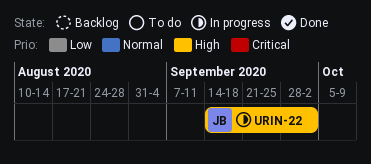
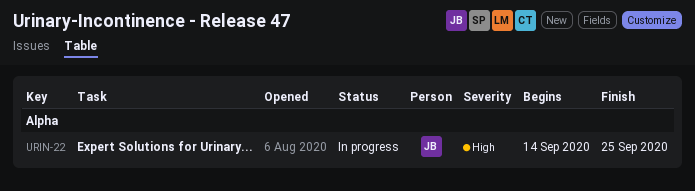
URIN-22, due: Oct 2 -> Sep 25

